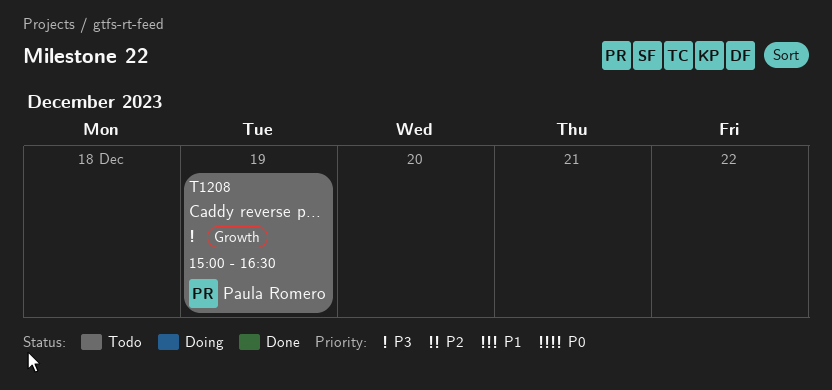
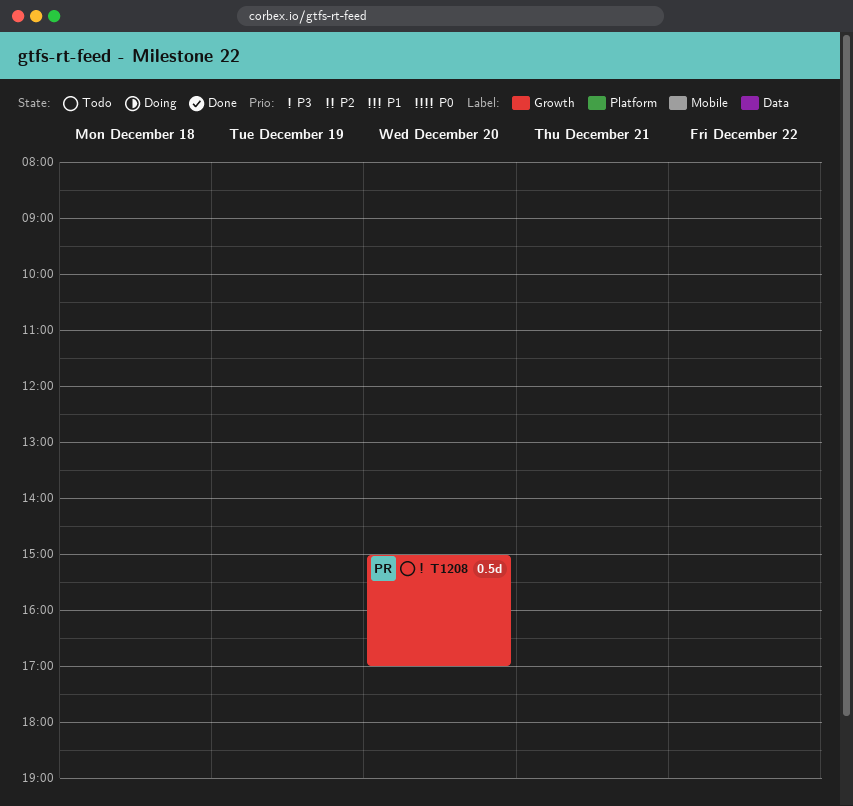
T1208, day: Dec 19 -> Dec 20
T1208, ends: 16:30 -> 17:00

